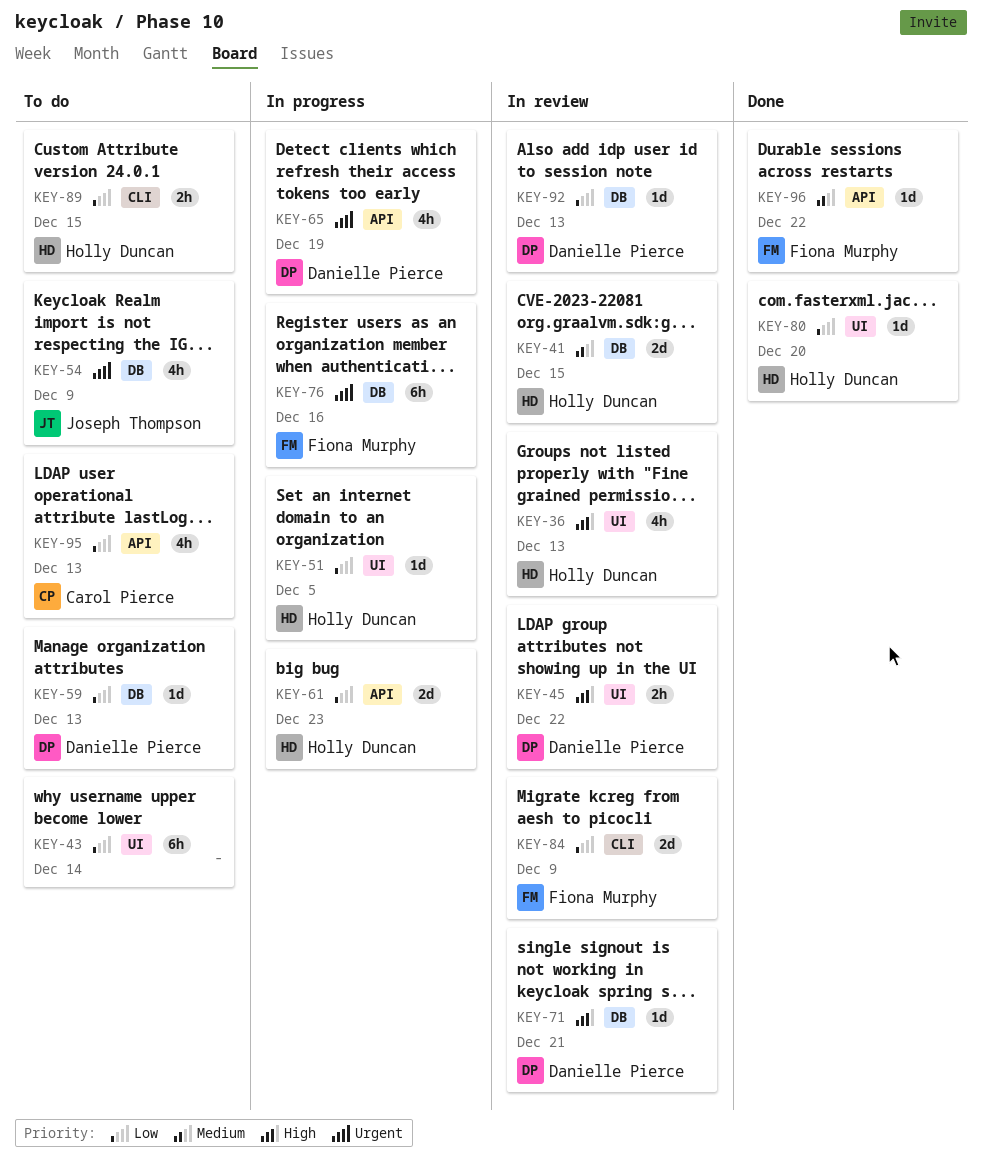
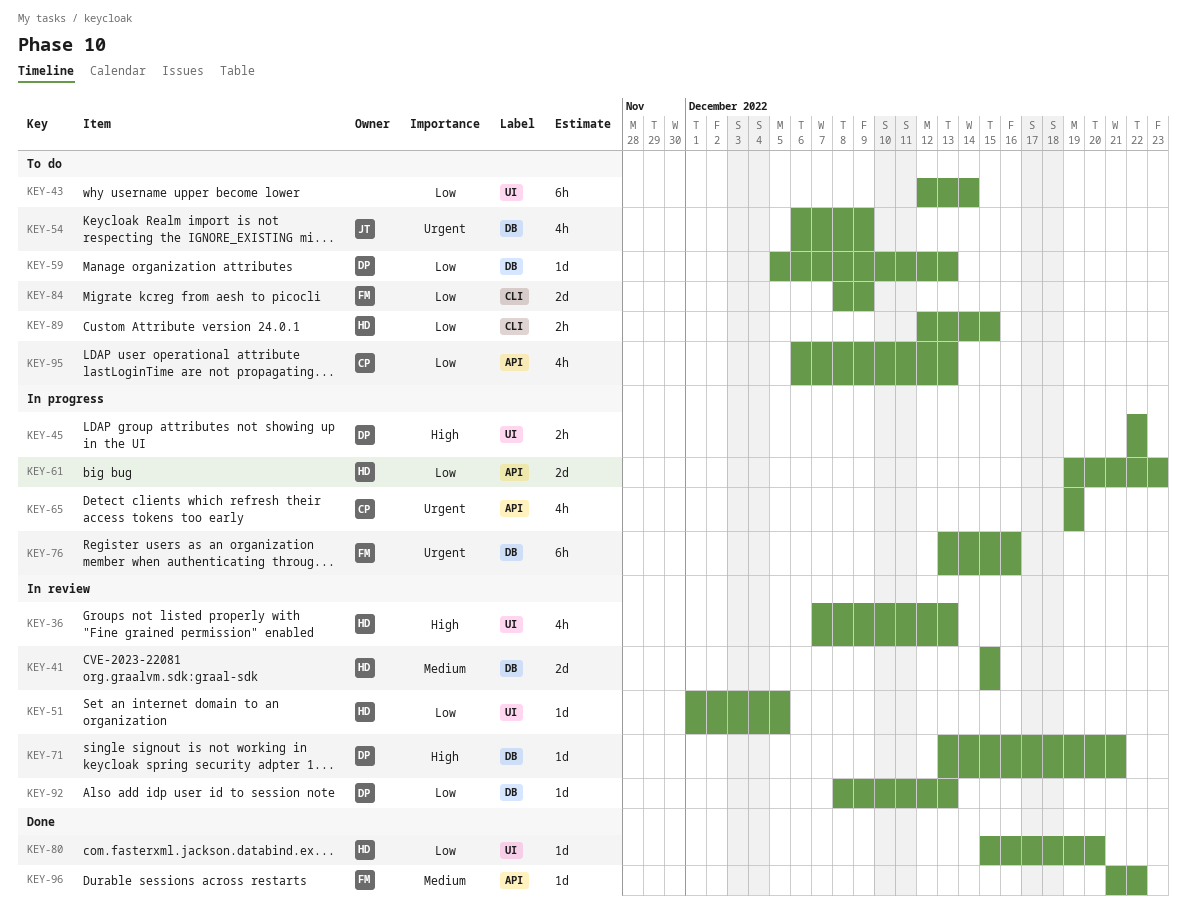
KEY-45, status: In review -> In progress
KEY-51, status: In progress -> In review
KEY-65, owner: Danielle Pierce -> Carol Pierce
KEY-84, status: In review -> To do

